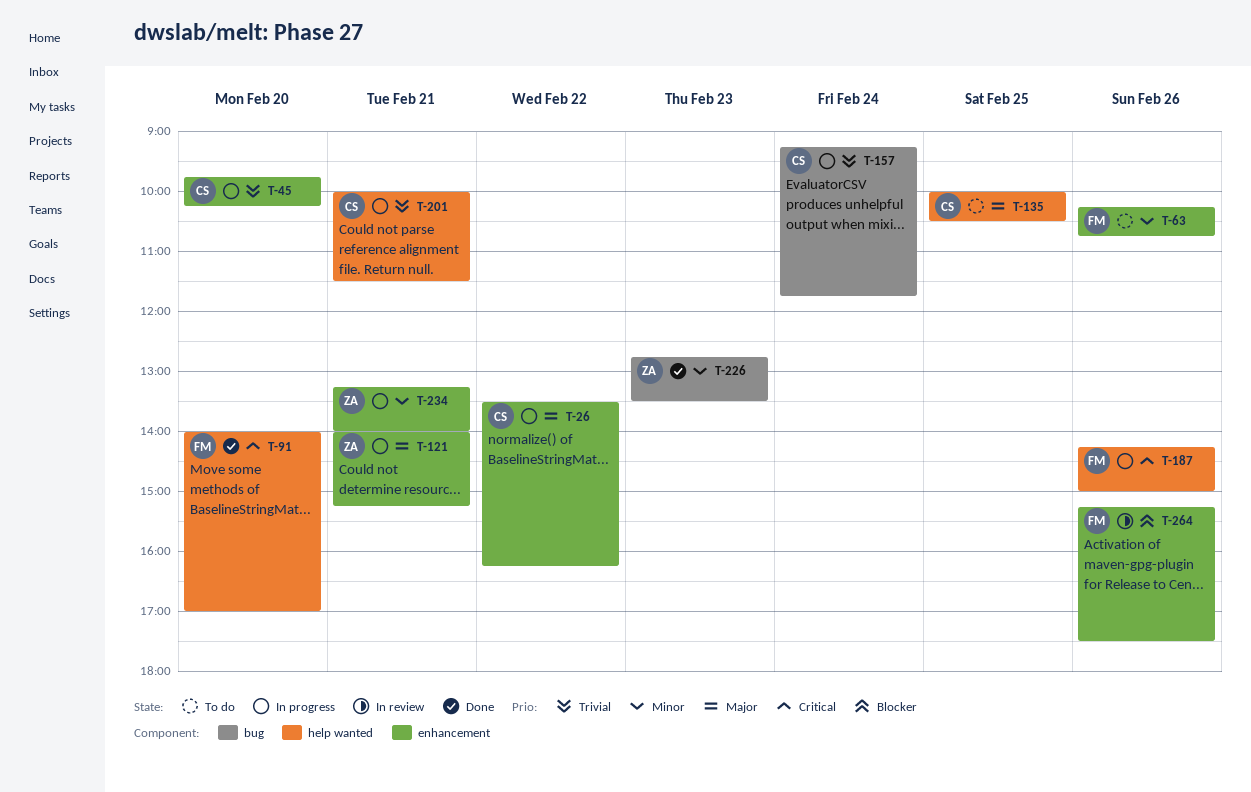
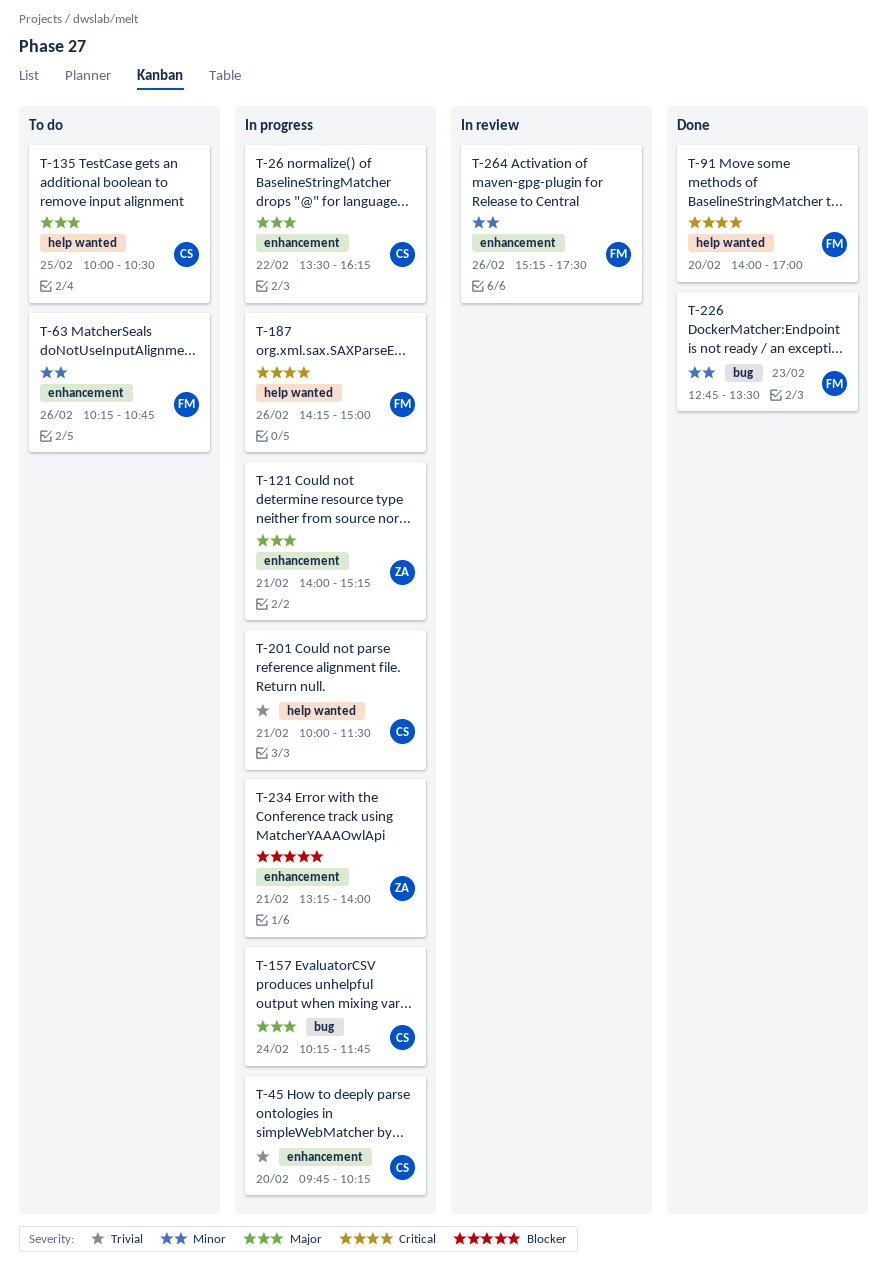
T-157, priority: Trivial -> Major
T-157, begins: 09:15 -> 10:15
T-226, owner: ZA -> FM
T-234, priority: Minor -> Blocker
T-264, priority: Blocker -> Minor

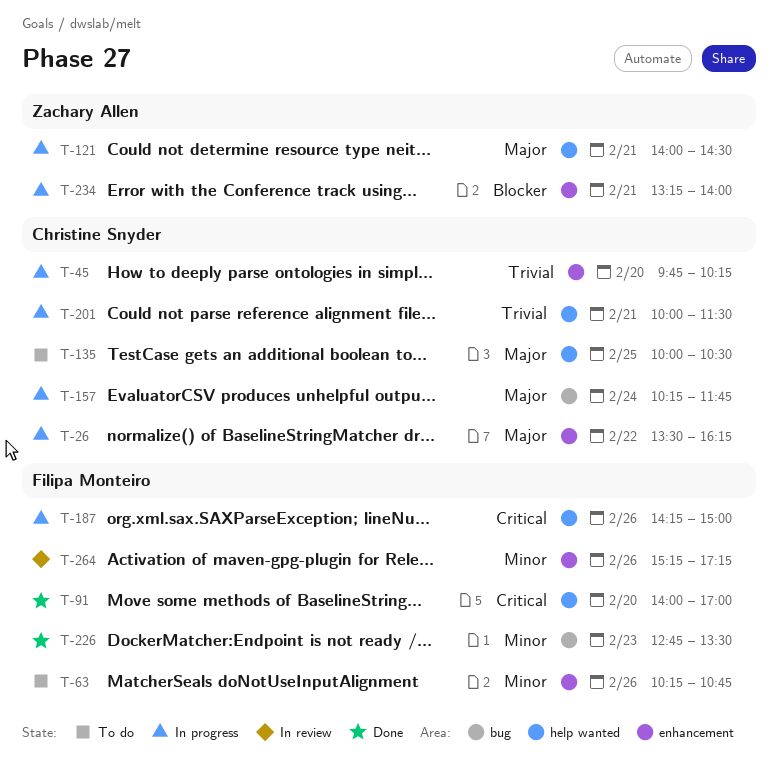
T-121, label: enhancement -> help wanted
T-121, ends: 15:15 -> 14:30
T-264, ends: 17:30 -> 17:15

